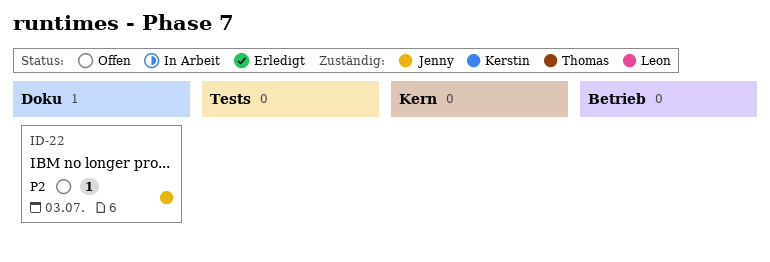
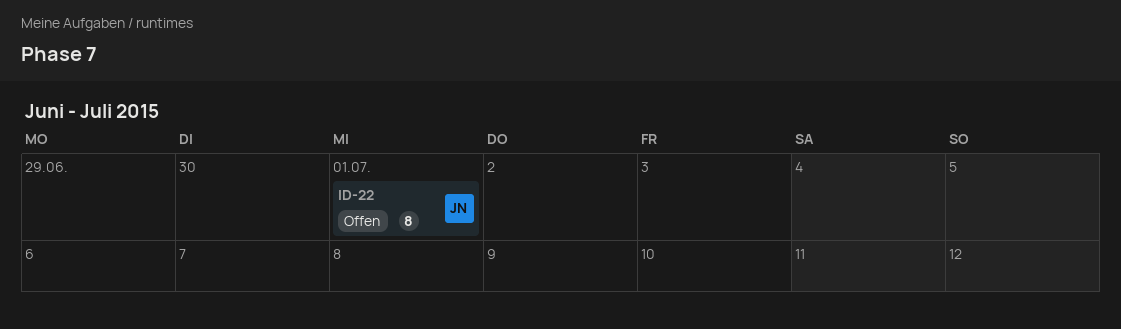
ID-22, estimate: 1 -> 8
ID-22, due: Jul 3 -> Jul 1

